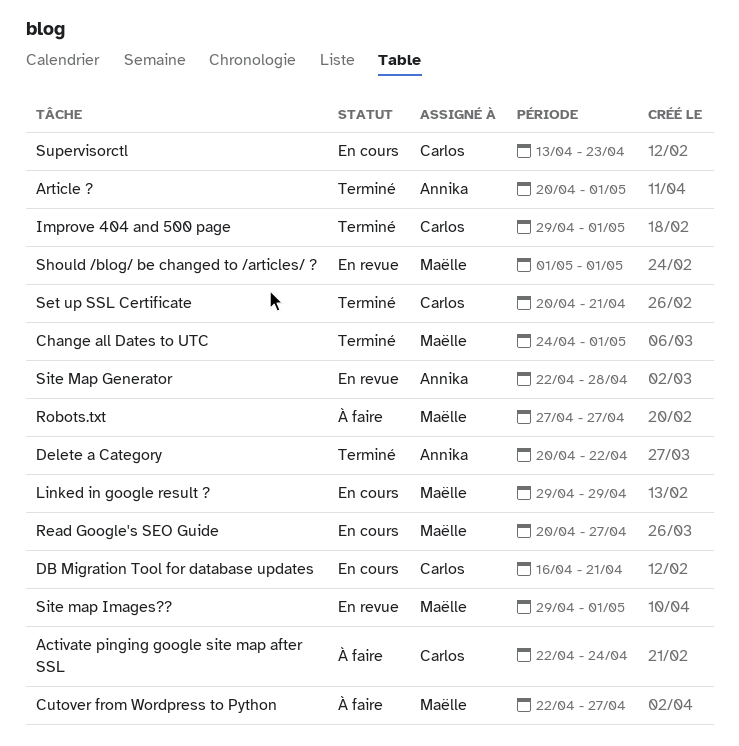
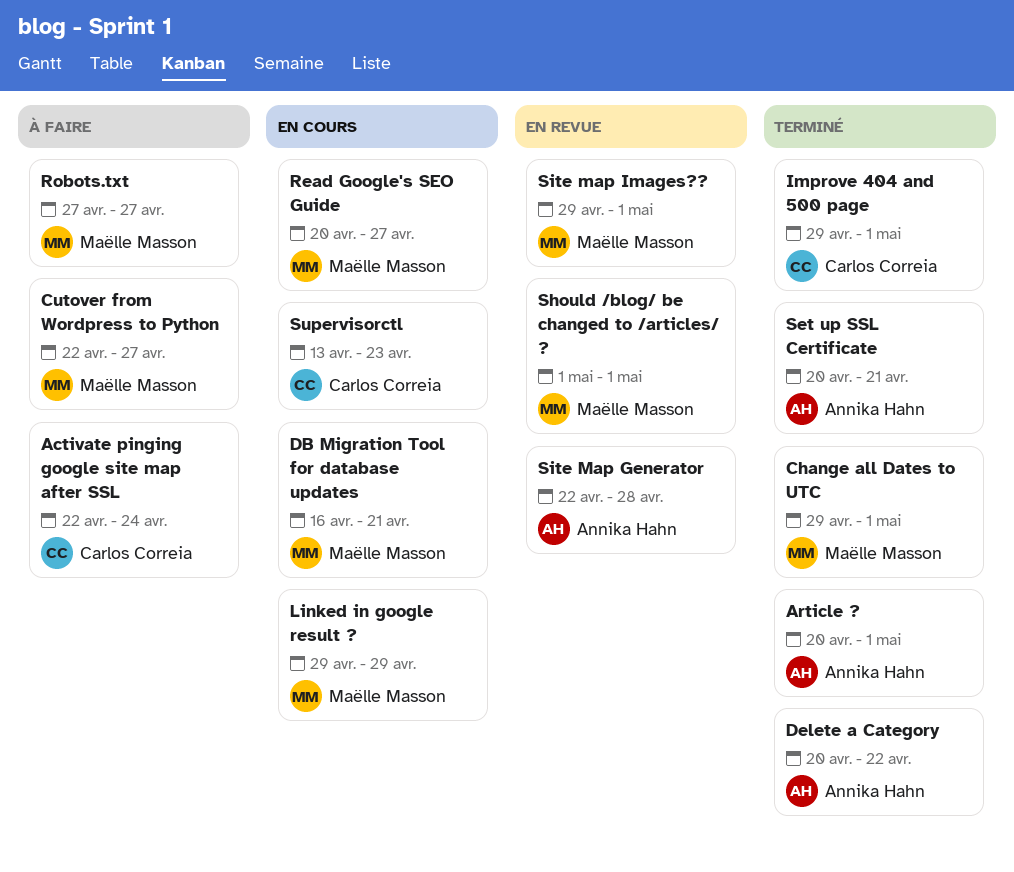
Change all Dates to UTC, start: Apr 24 -> Apr 29
DB Migration Tool for database updates, owner: Carlos Correia -> Maëlle Masson
Set up SSL Certificate, owner: Carlos Correia -> Annika Hahn

